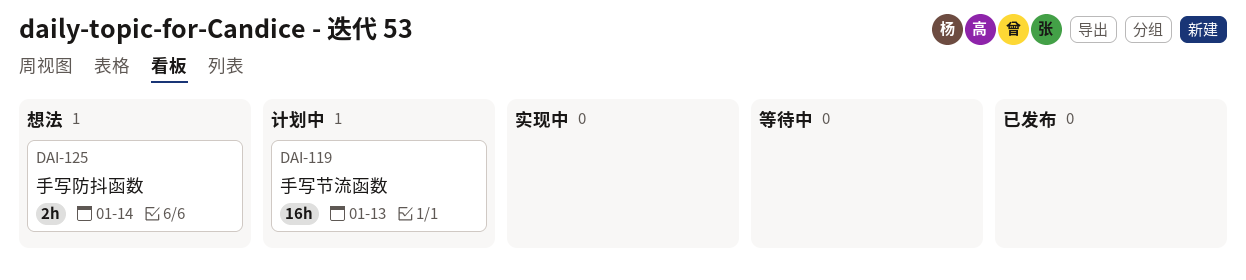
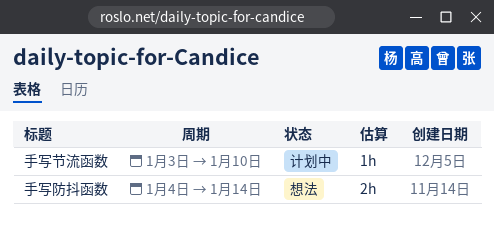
手写节流函数, estimate: 16h -> 1h
手写节流函数, due: Jan 13 -> Jan 10

